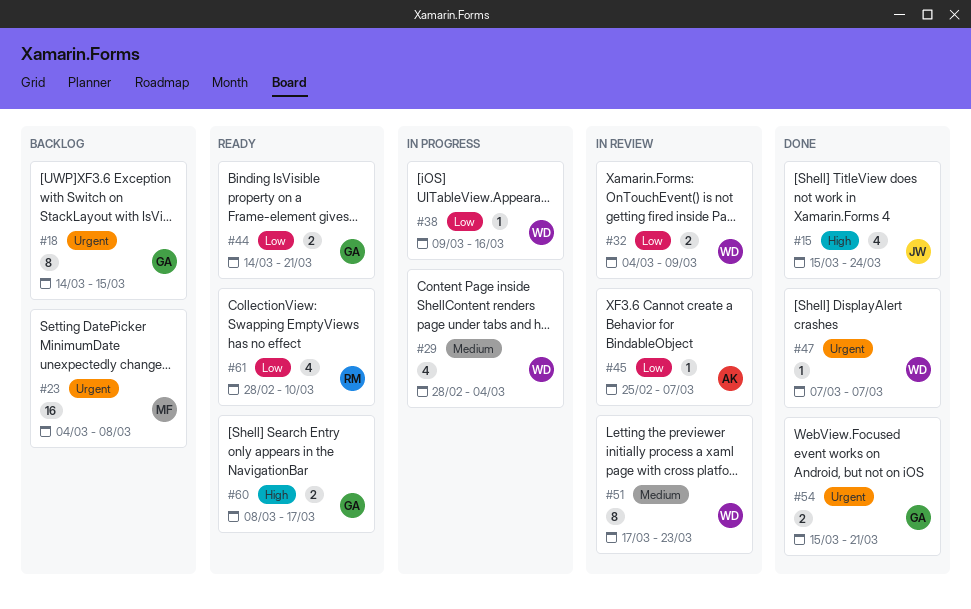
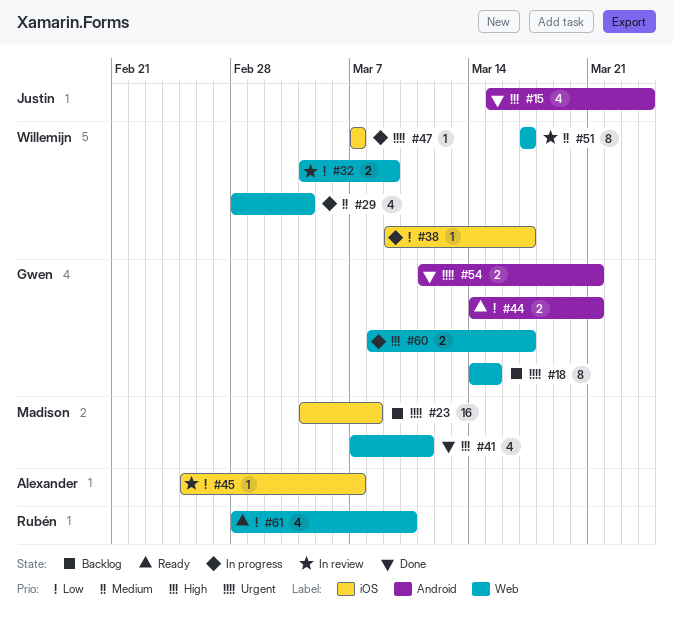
#38, due: Mar 16 -> Mar 17
#41: none -> present
#47, status: Done -> In progress
#51, due: Mar 23 -> Mar 17
#54, start: Mar 15 -> Mar 11
#60, status: Ready -> In progress

